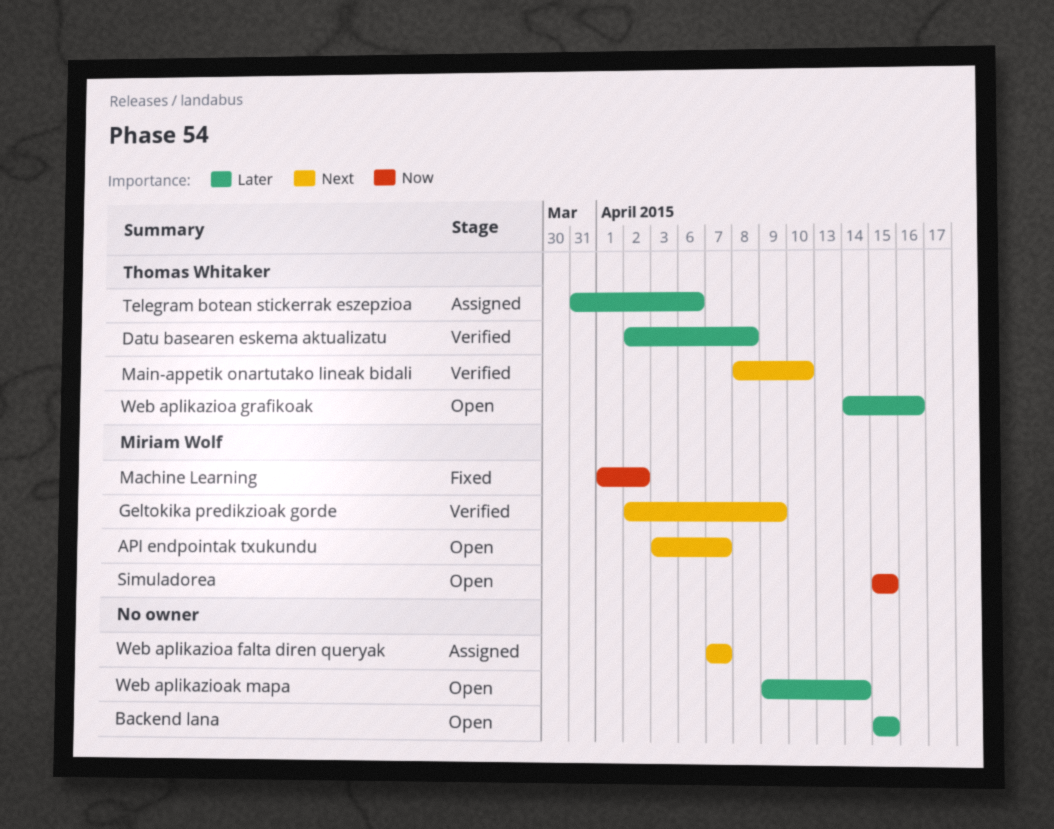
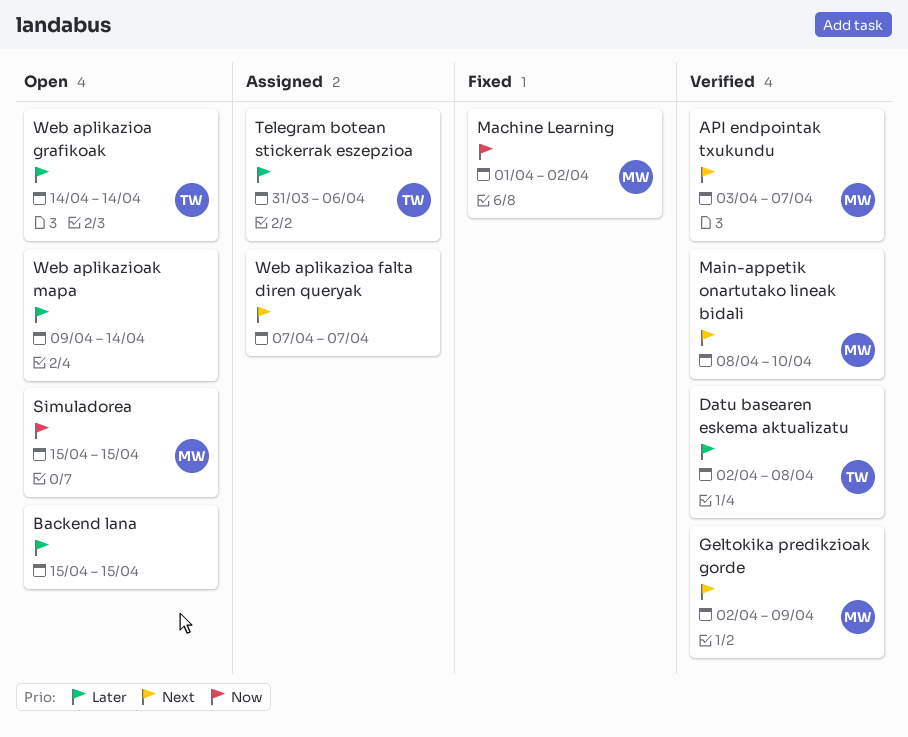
API endpointak txukundu, status: Open -> Verified
Main-appetik onartutako lineak bidali, owner: Thomas Whitaker -> Miriam Wolf
Web aplikazioa grafikoak, due: Apr 16 -> Apr 14

